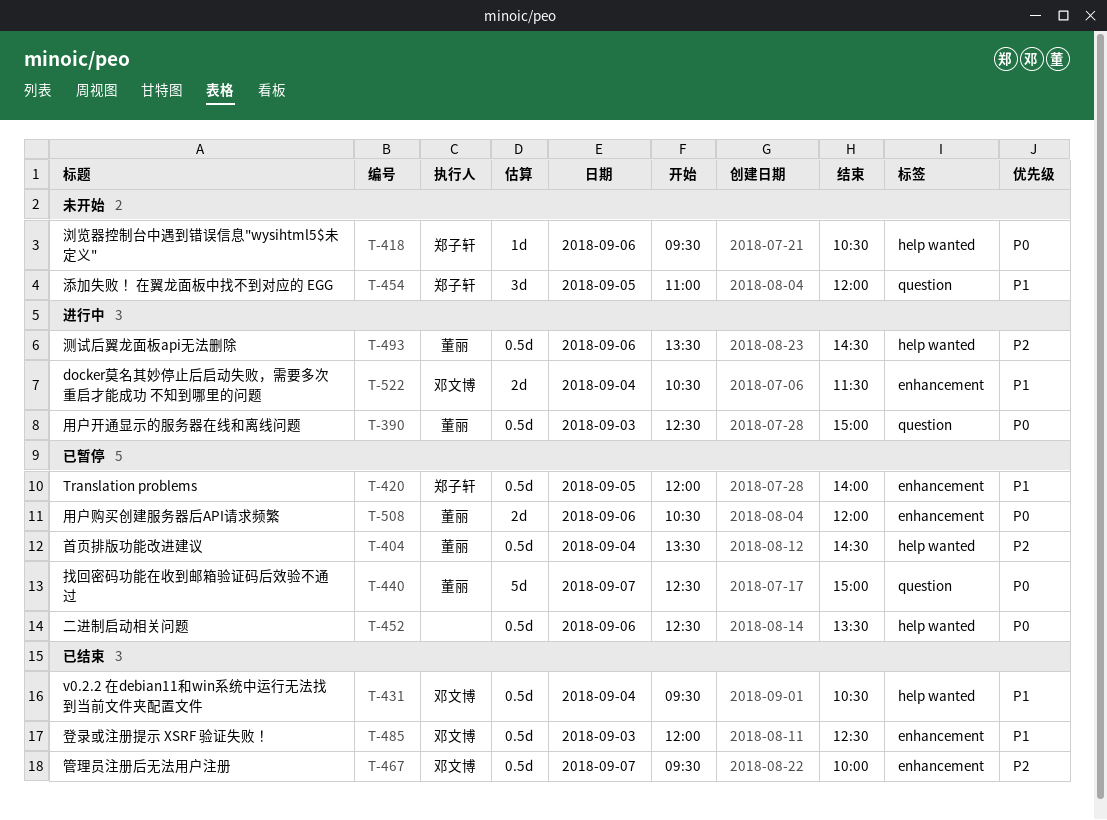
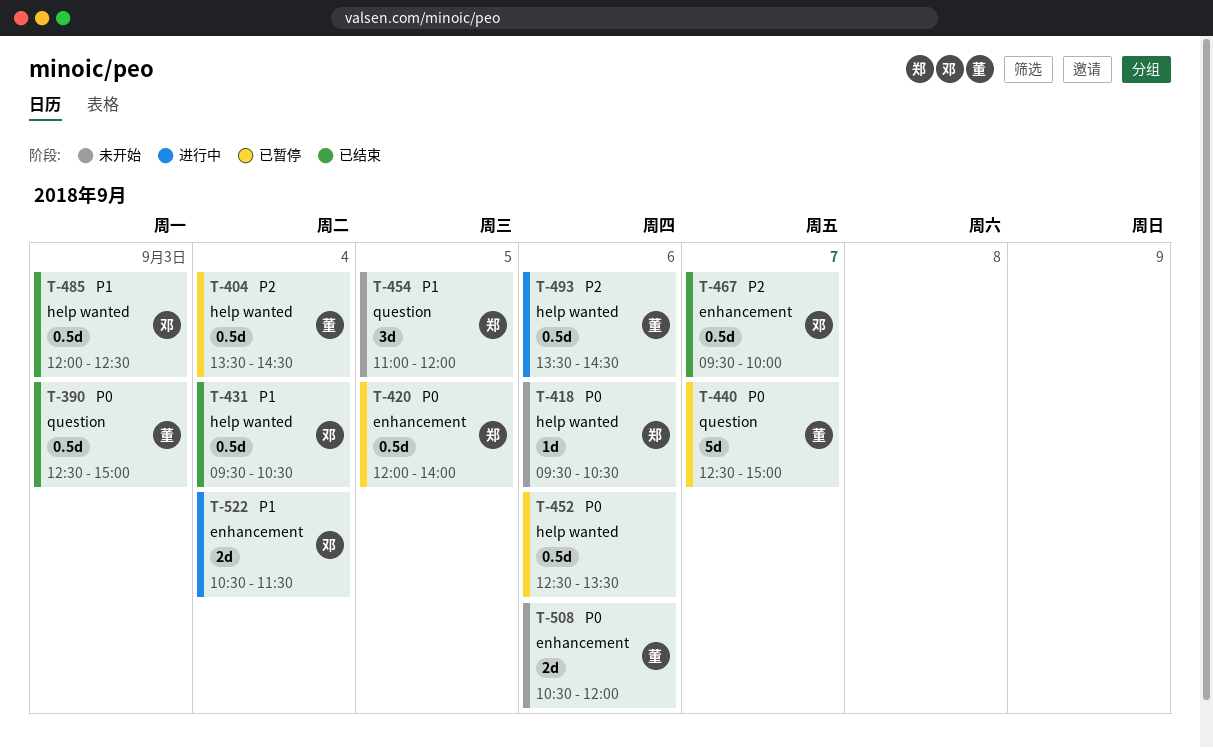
T-390, status: 进行中 -> 已结束
T-420, priority: P1 -> P0
T-485, label: enhancement -> help wanted
T-508, status: 已暂停 -> 未开始

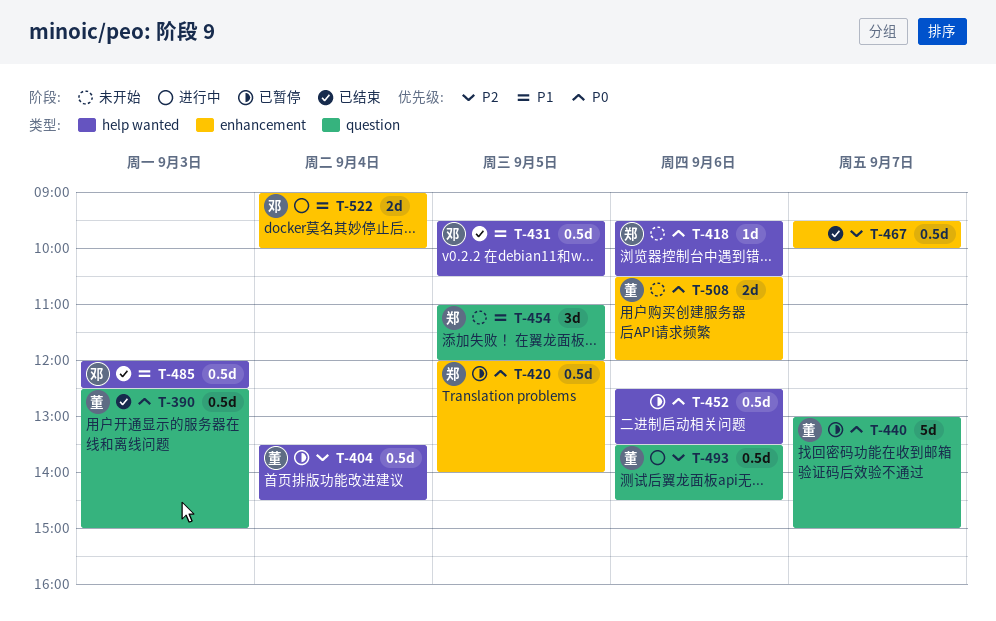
T-431, day: Sep 4 -> Sep 5
T-440, begins: 12:30 -> 13:00
T-467, owner: 邓 -> none
T-493, label: help wanted -> question
T-522, begins: 10:30 -> 09:00
T-522, ends: 11:30 -> 10:00

